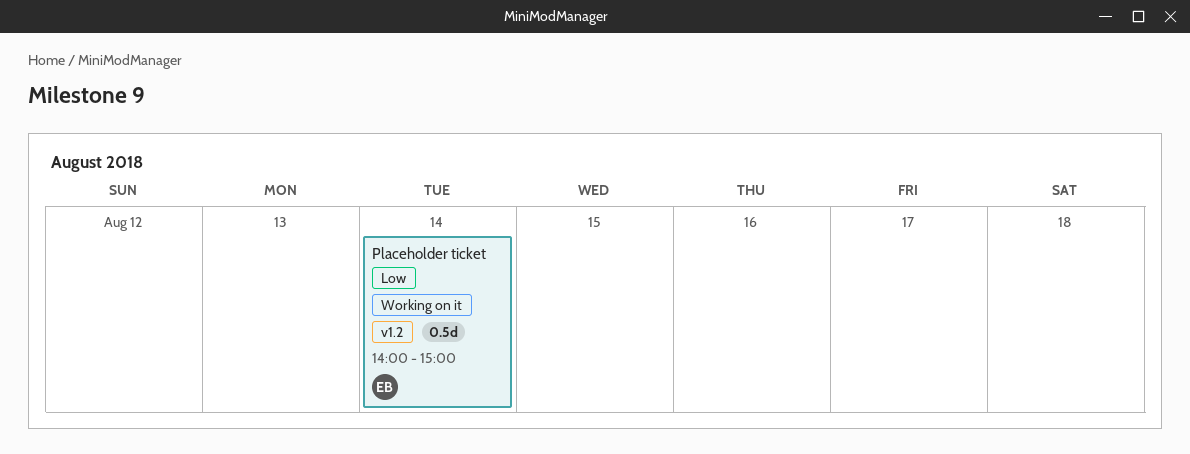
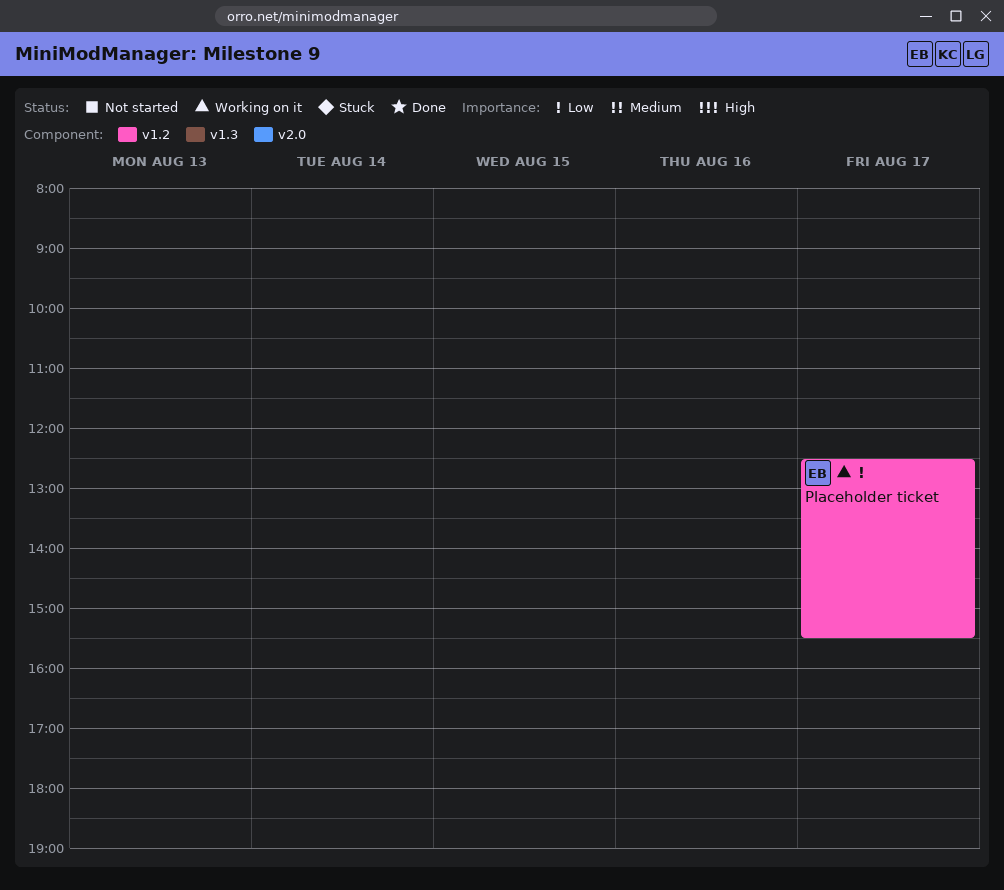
Placeholder ticket, day: Aug 14 -> Aug 17
Placeholder ticket, begins: 14:00 -> 12:30
Placeholder ticket, ends: 15:00 -> 15:30

